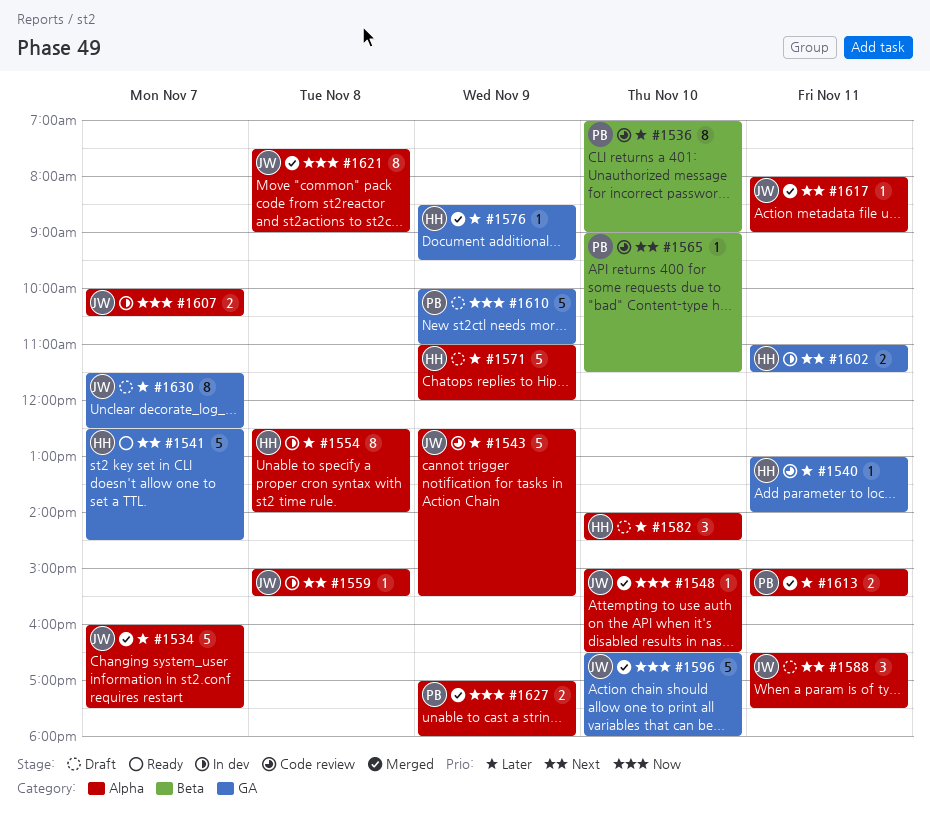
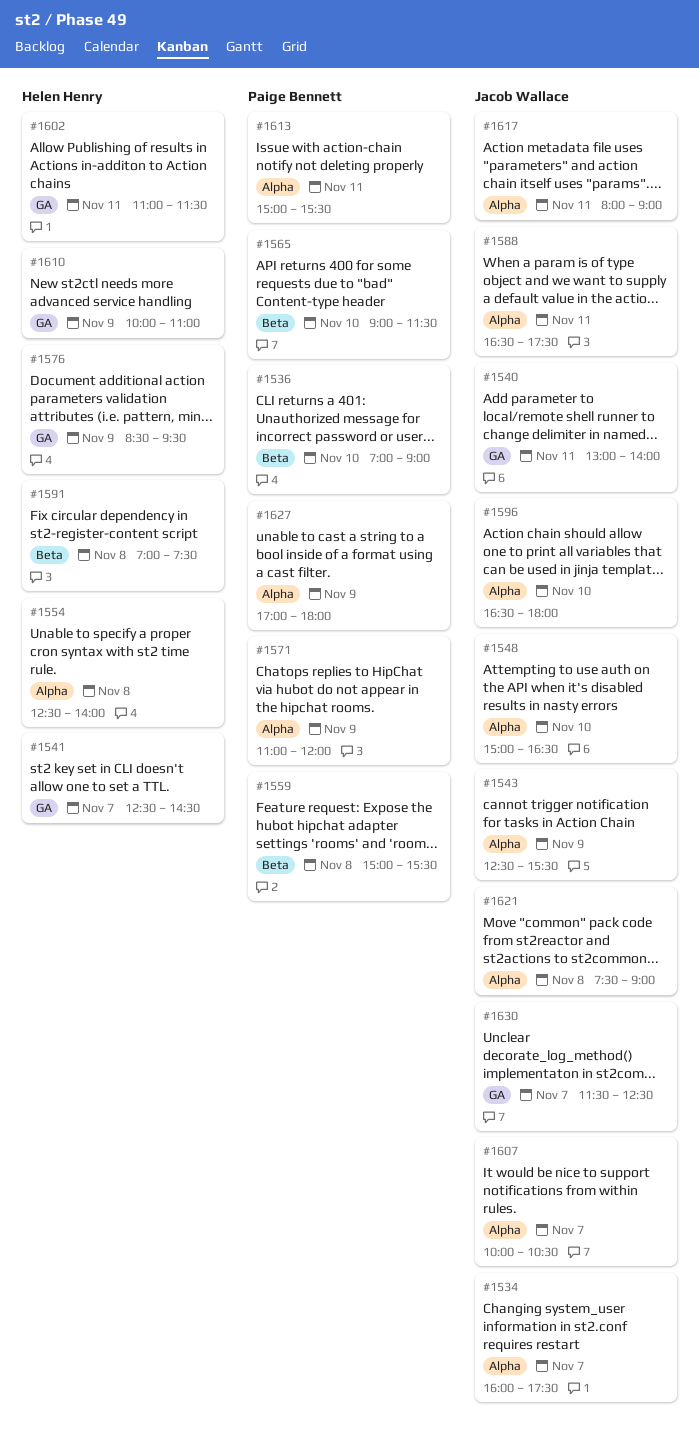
#1540, owner: Helen Henry -> Jacob Wallace
#1559, owner: Jacob Wallace -> Paige Bennett
#1559, label: Alpha -> Beta
#1571, owner: Helen Henry -> Paige Bennett
#1582: present -> none
#1591: none -> present
#1596, label: GA -> Alpha
#1610, owner: Paige Bennett -> Helen Henry

